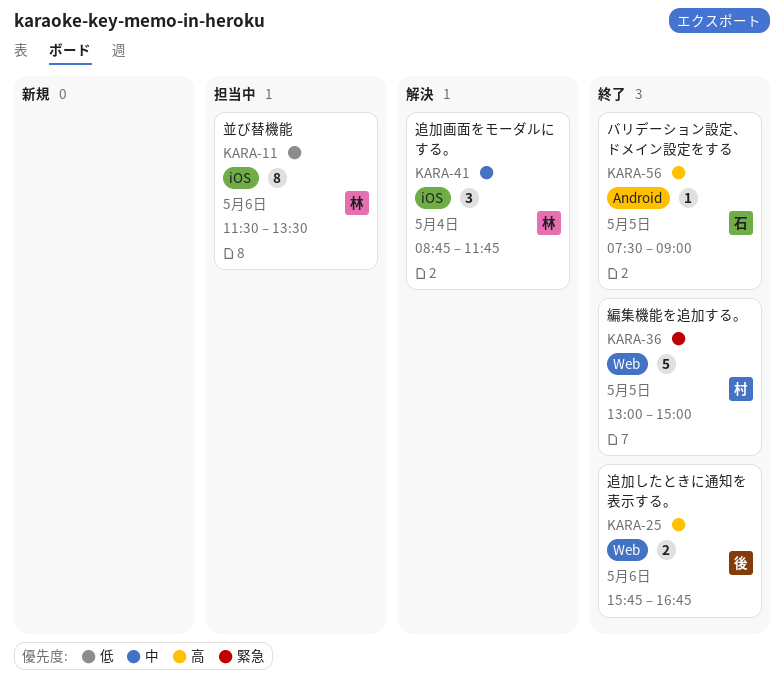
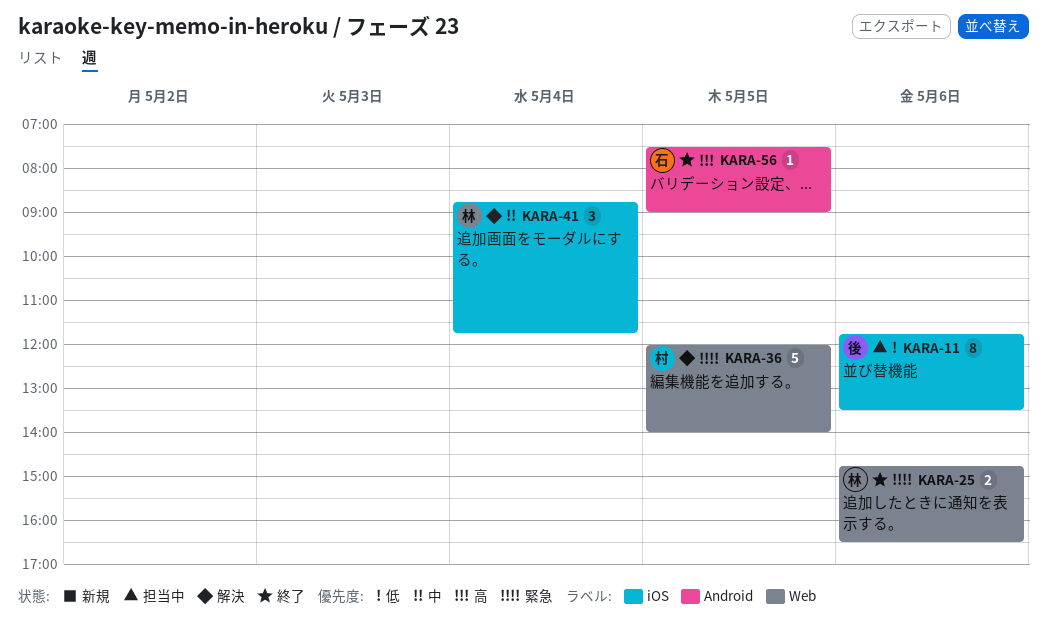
KARA-11, owner: 林 -> 後
KARA-11, begins: 11:30 -> 11:45
KARA-25, owner: 後 -> 林
KARA-25, priority: 高 -> 緊急
KARA-25, begins: 15:45 -> 14:45
KARA-25, ends: 16:45 -> 16:30
KARA-36, status: 終了 -> 解決
KARA-36, begins: 13:00 -> 12:00
KARA-36, ends: 15:00 -> 14:00

